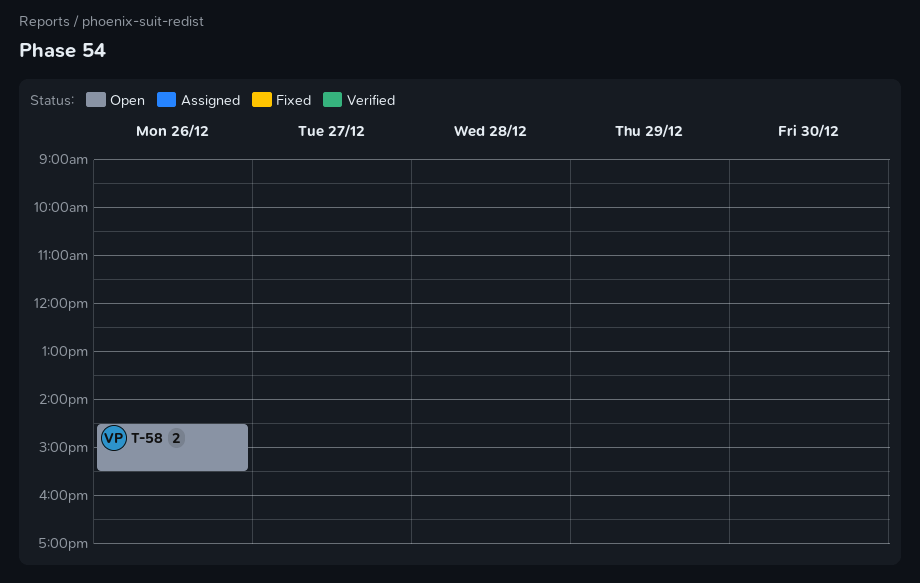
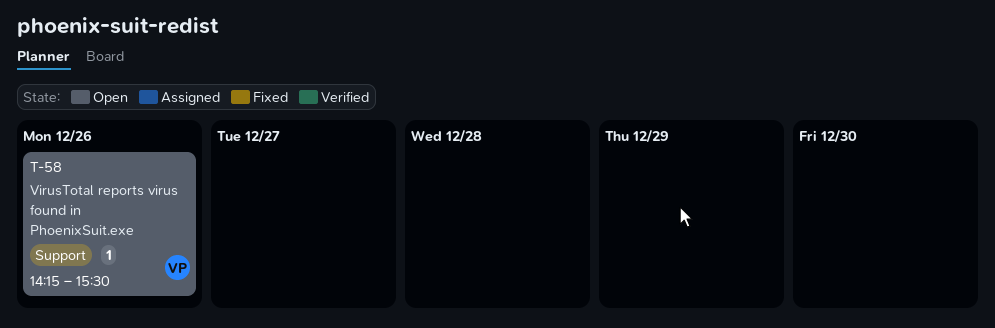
T-58, estimate: 2 -> 1
T-58, begins: 14:30 -> 14:15

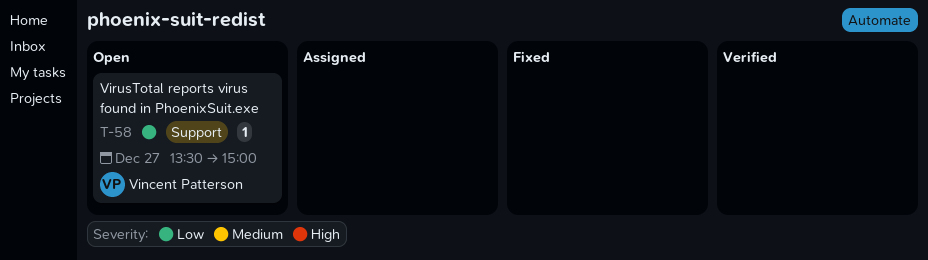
T-58, day: Dec 26 -> Dec 27
T-58, begins: 14:15 -> 13:30
T-58, ends: 15:30 -> 15:00

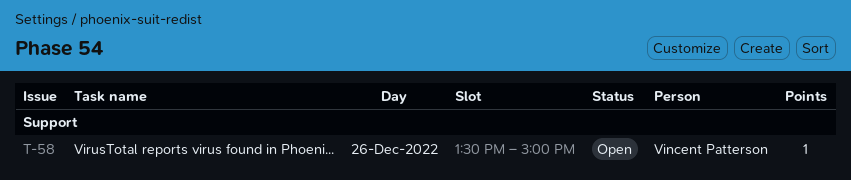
T-58, day: Dec 27 -> Dec 26

